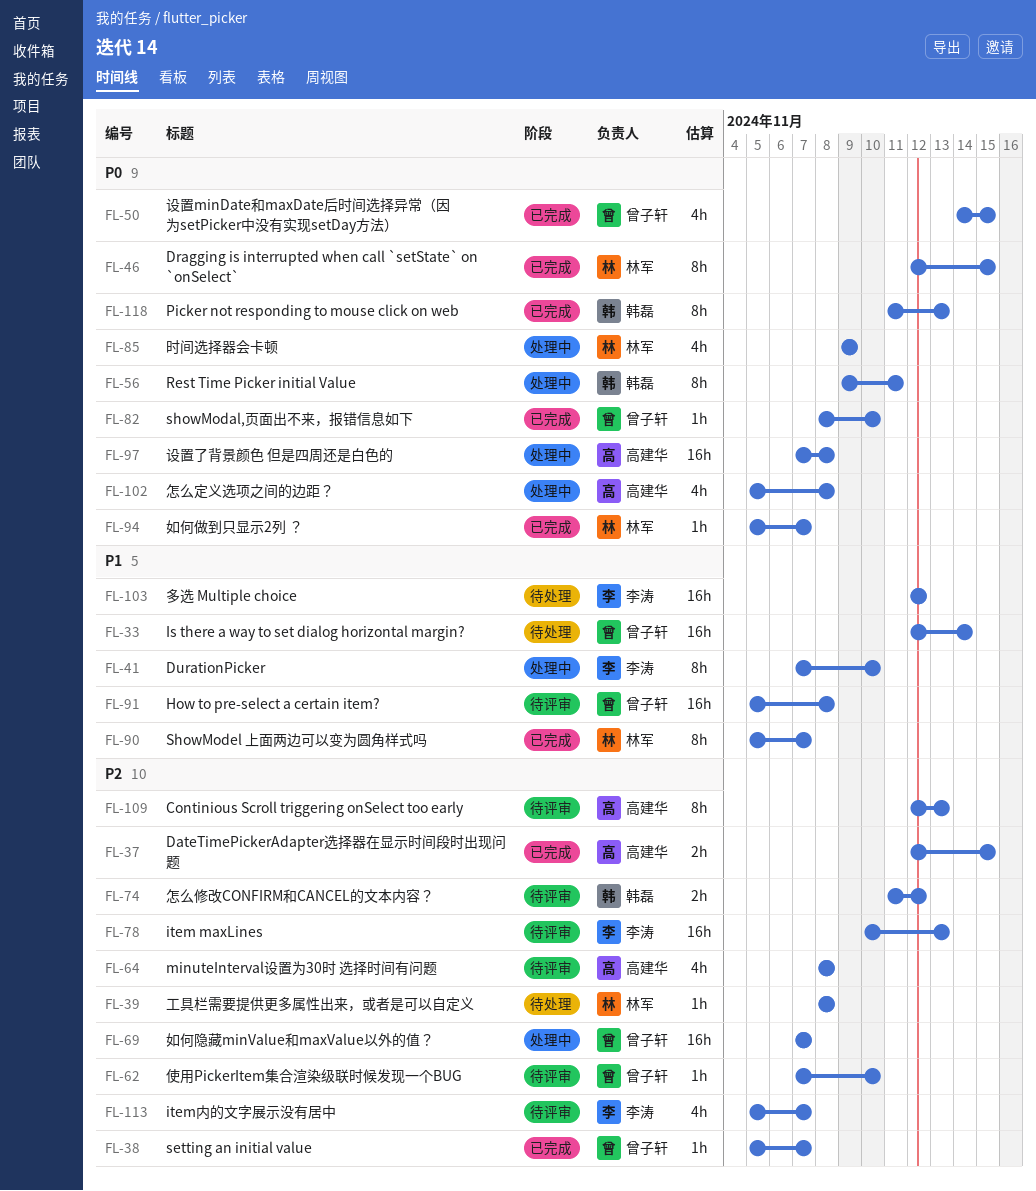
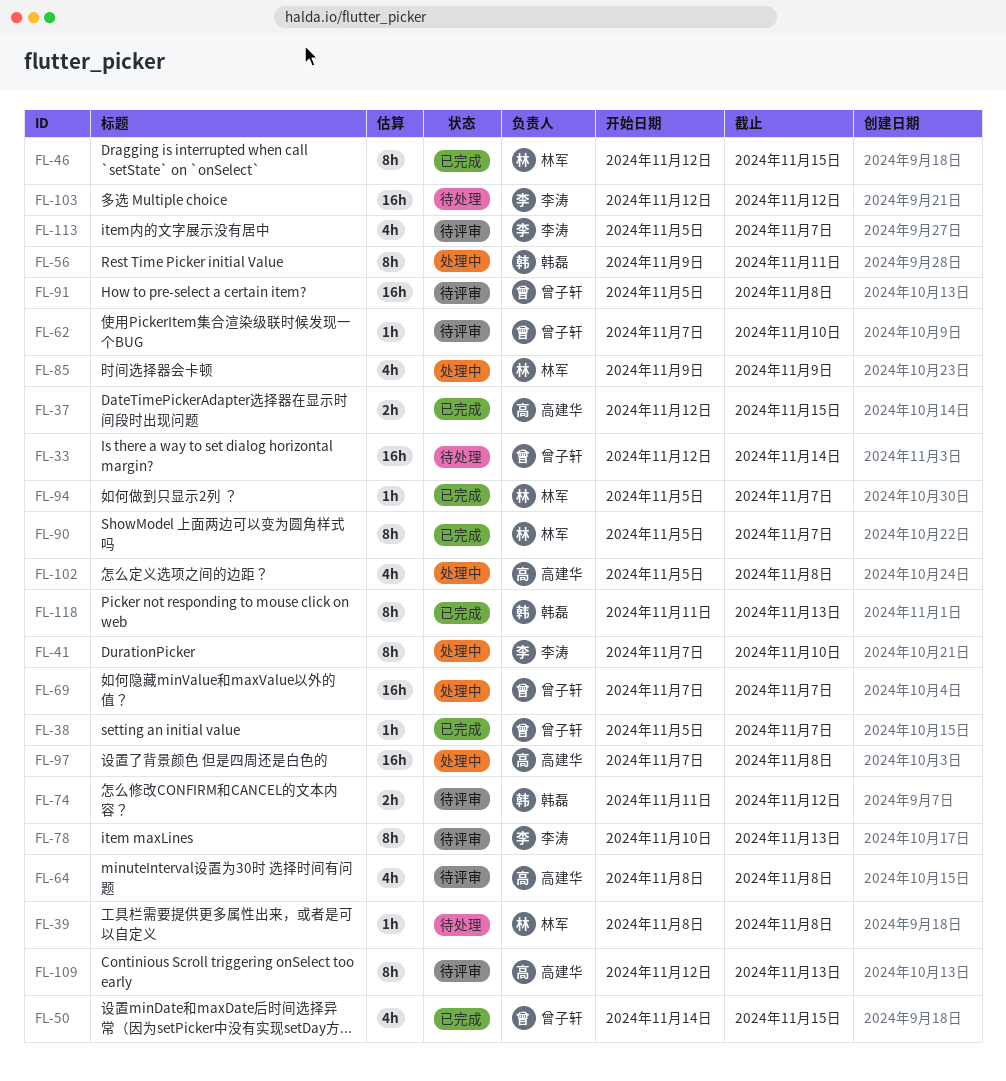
FL-78, estimate: 16h -> 8h
FL-82: present -> none

